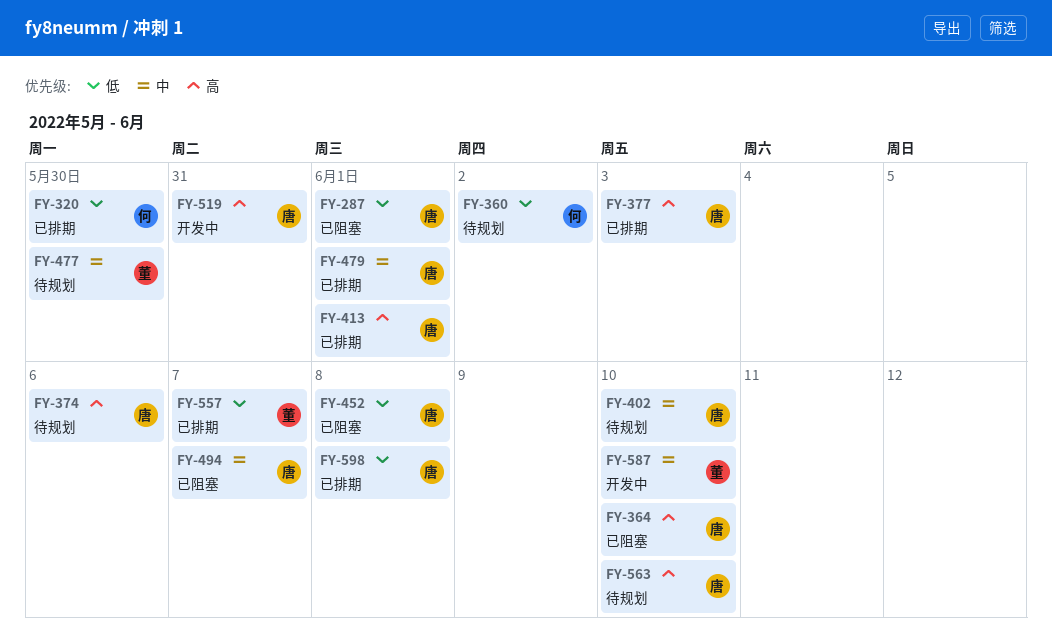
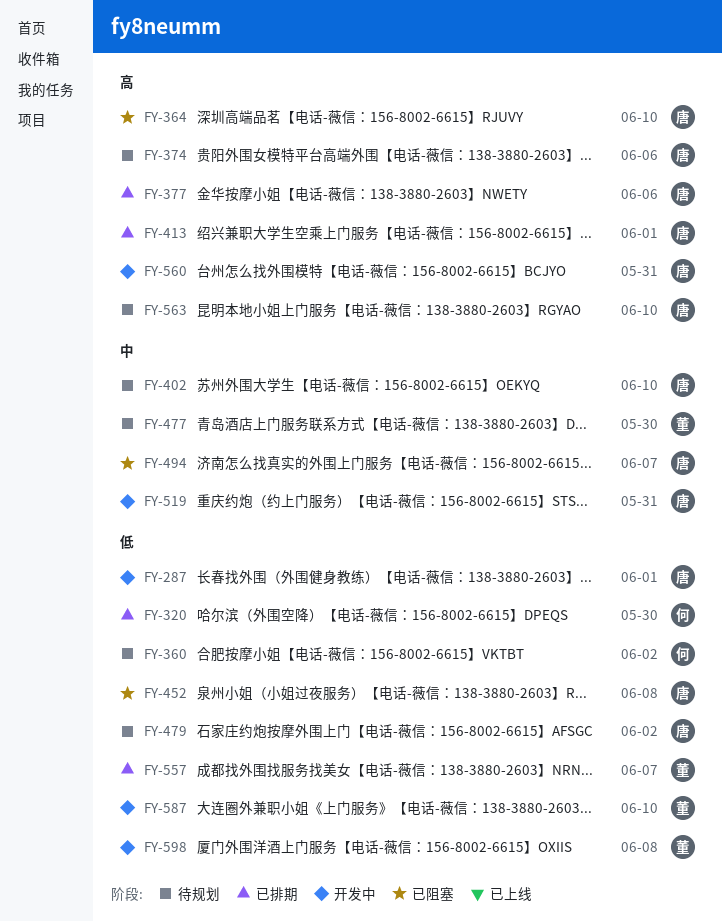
FY-287, status: 已阻塞 -> 开发中
FY-377, due: Jun 3 -> Jun 6
FY-479, status: 已排期 -> 待规划
FY-479, priority: 中 -> 低
FY-479, due: Jun 1 -> Jun 2
FY-519, priority: 高 -> 中
FY-560: none -> present
FY-587, priority: 中 -> 低
FY-598, status: 已排期 -> 开发中
FY-598, owner: 唐 -> 董

